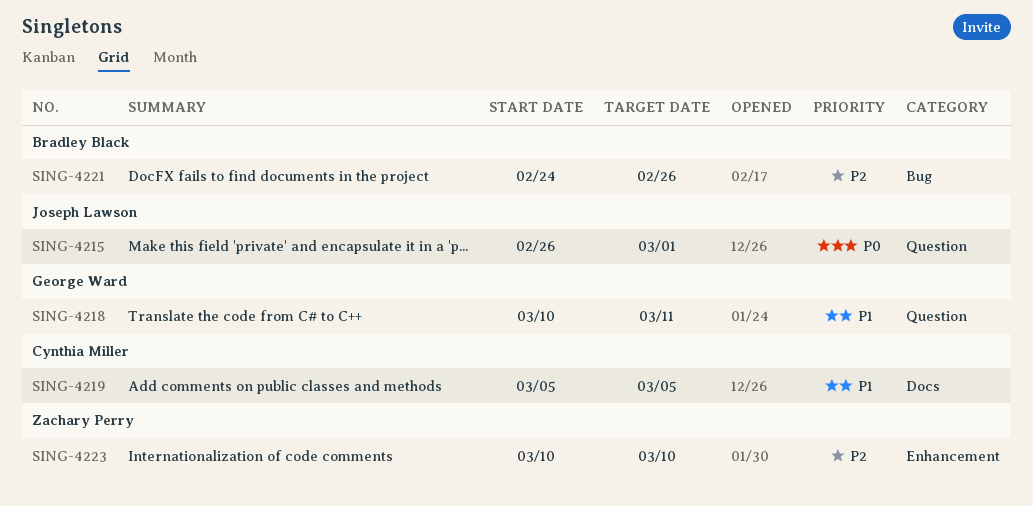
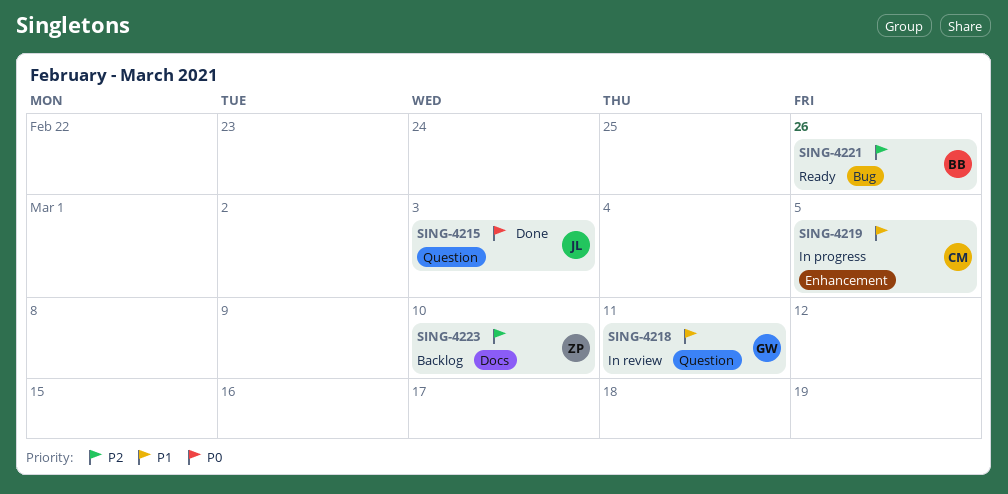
SING-4215, due: Mar 1 -> Mar 3
SING-4219, label: Docs -> Enhancement
SING-4223, label: Enhancement -> Docs

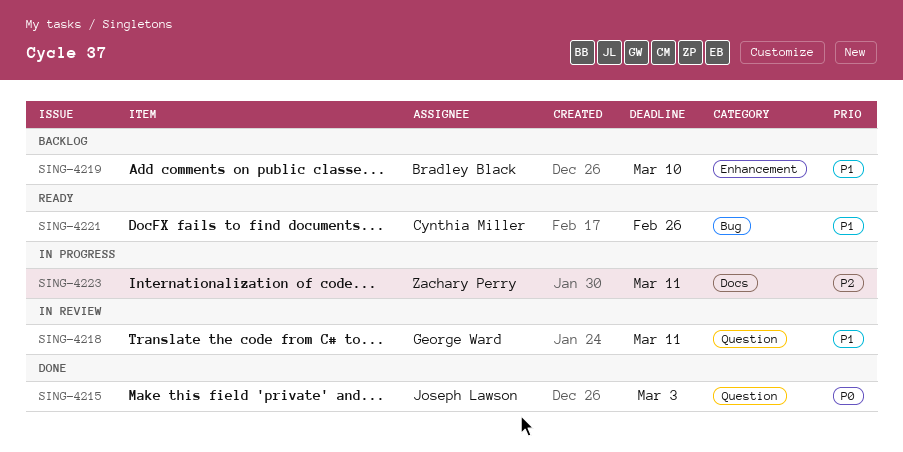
SING-4219, status: In progress -> Backlog
SING-4219, owner: Cynthia Miller -> Bradley Black
SING-4219, due: Mar 5 -> Mar 10
SING-4221, owner: Bradley Black -> Cynthia Miller
SING-4221, priority: P2 -> P1
SING-4223, status: Backlog -> In progress
SING-4223, due: Mar 10 -> Mar 11

